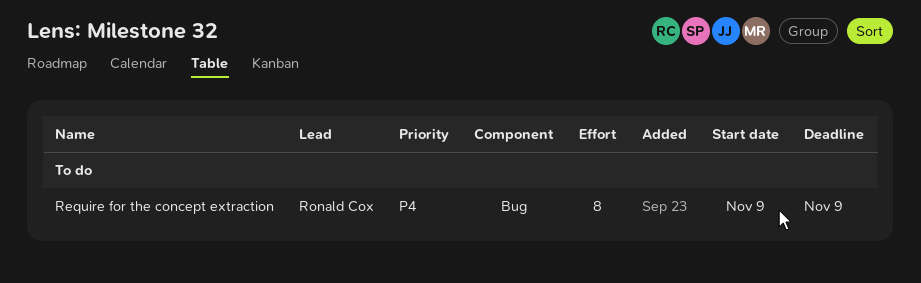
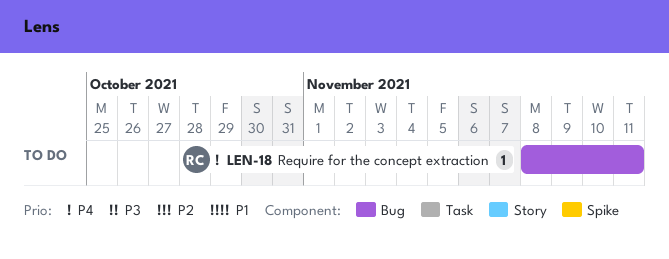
Require for the concept extraction, estimate: 8 -> 1
Require for the concept extraction, start: Nov 9 -> Nov 8
Require for the concept extraction, due: Nov 9 -> Nov 11

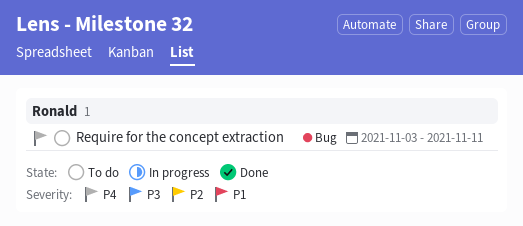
Require for the concept extraction, start: Nov 8 -> Nov 3

